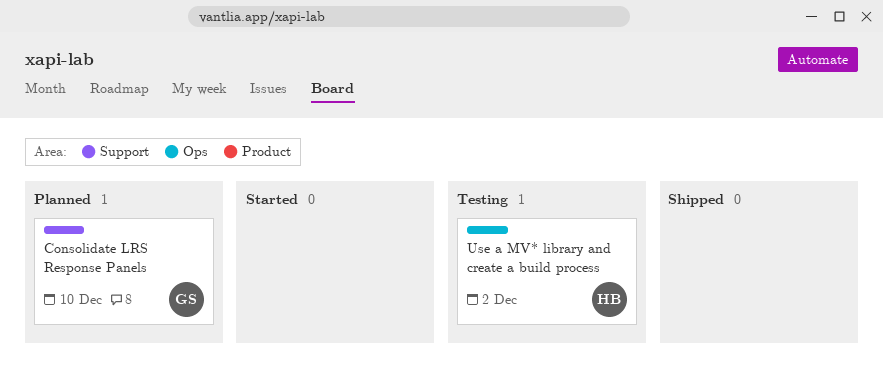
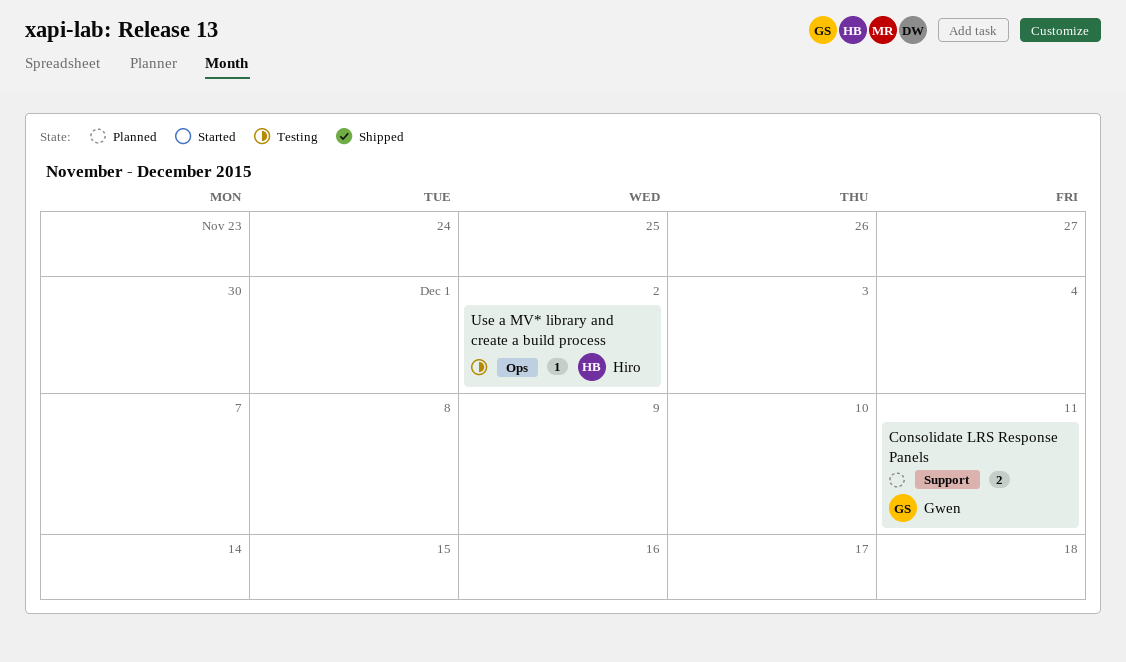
Consolidate LRS Response Panels, due: Dec 10 -> Dec 11

